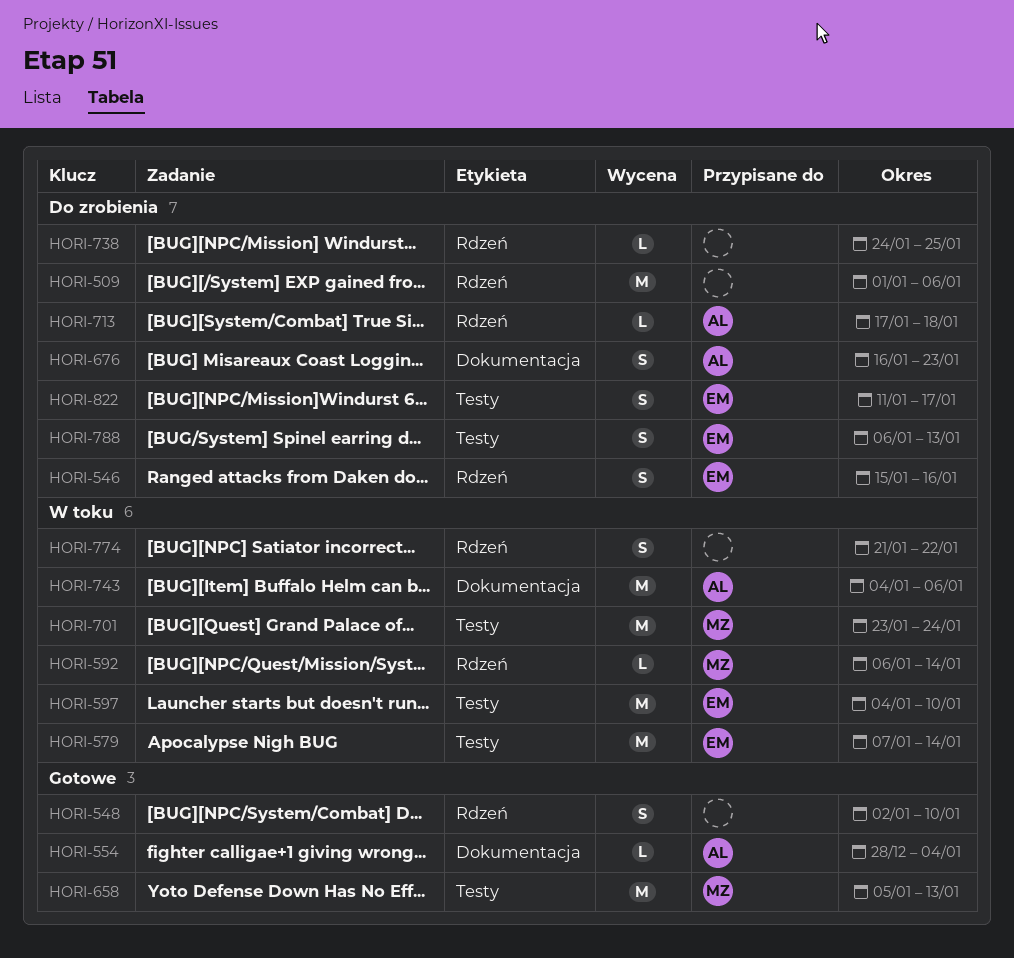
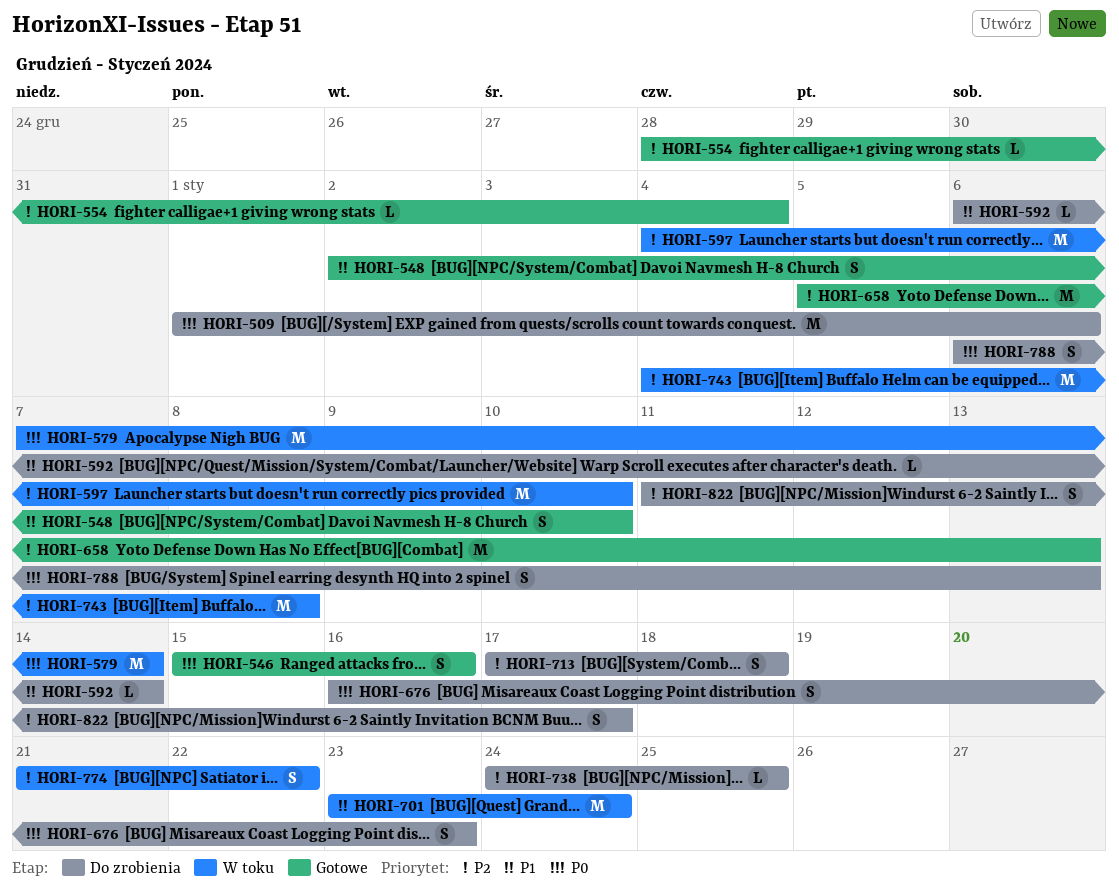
HORI-546, status: Do zrobienia -> Gotowe
HORI-592, status: W toku -> Do zrobienia
HORI-713, estimate: L -> S
HORI-743, due: Jan 6 -> Jan 8

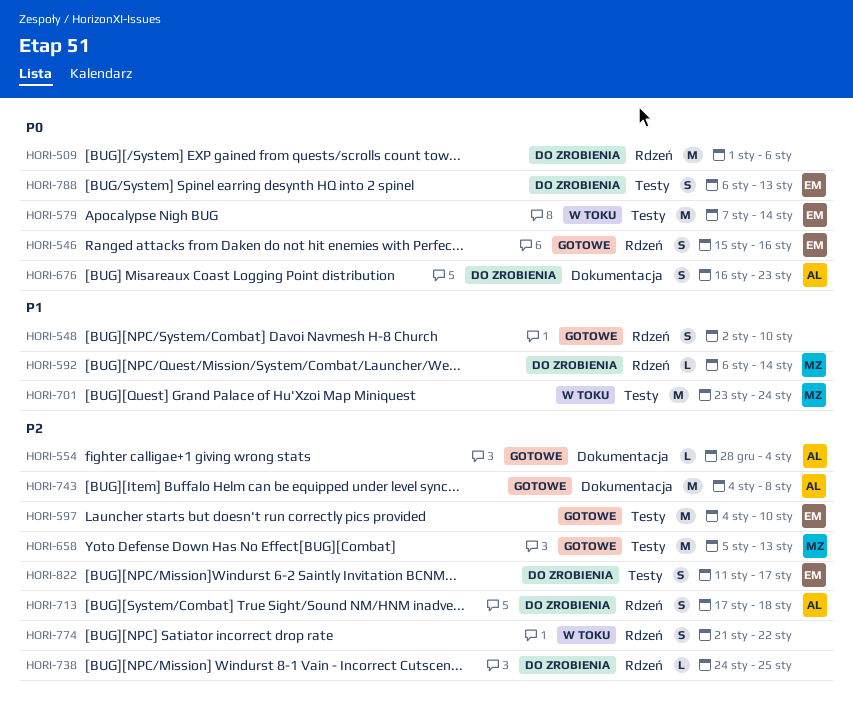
HORI-597, status: W toku -> Gotowe
HORI-743, status: W toku -> Gotowe

